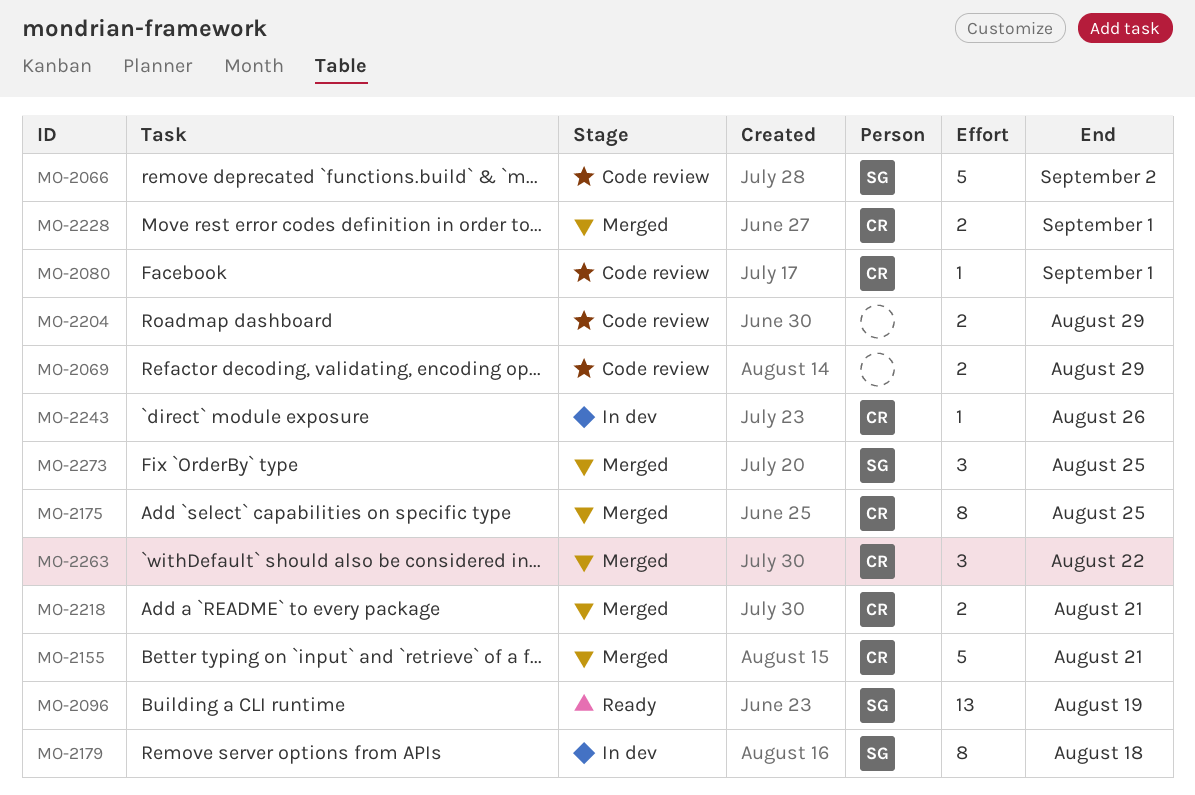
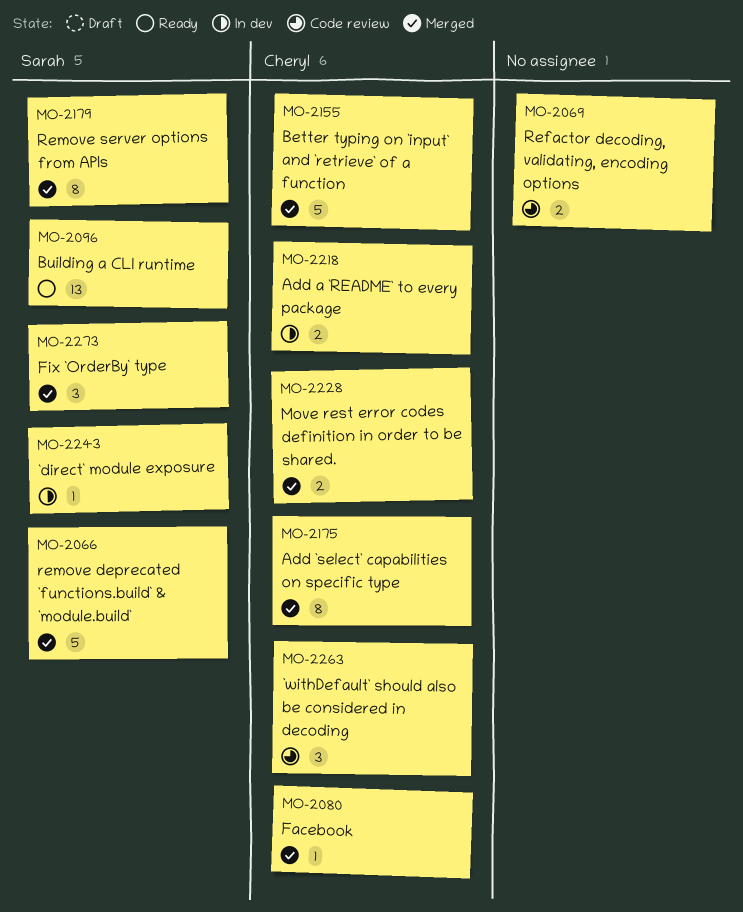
MO-2066, status: Code review -> Merged
MO-2080, status: Code review -> Merged
MO-2179, status: In dev -> Merged
MO-2204: present -> none
MO-2218, status: Merged -> In dev
MO-2243, owner: Cheryl -> Sarah
MO-2263, status: Merged -> Code review

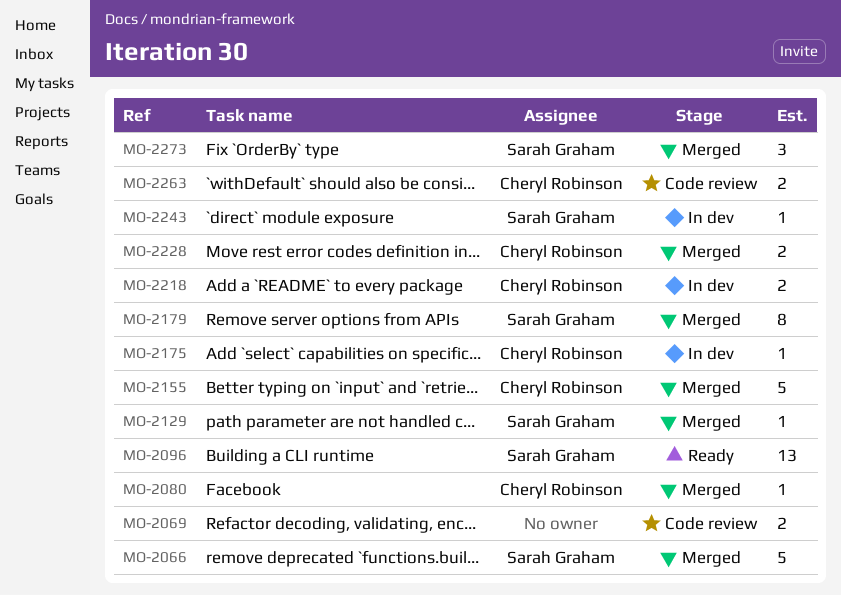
MO-2129: none -> present
MO-2175, status: Merged -> In dev
MO-2175, estimate: 8 -> 1
MO-2263, estimate: 3 -> 2

